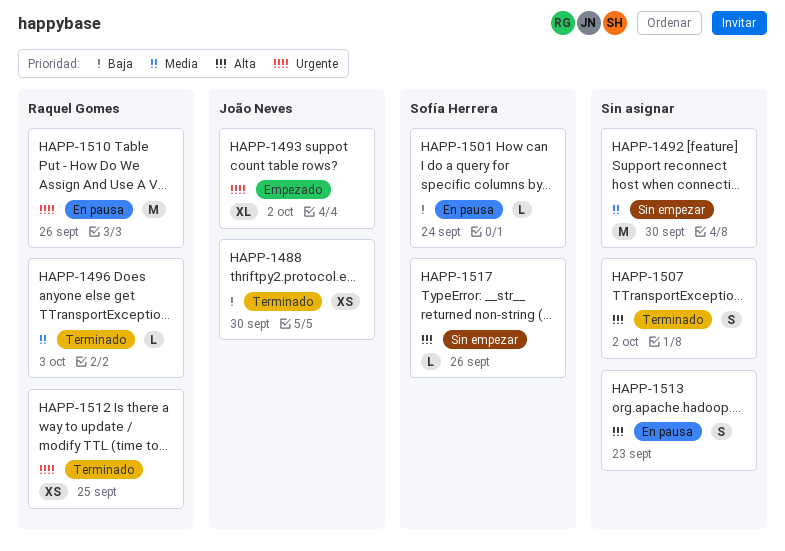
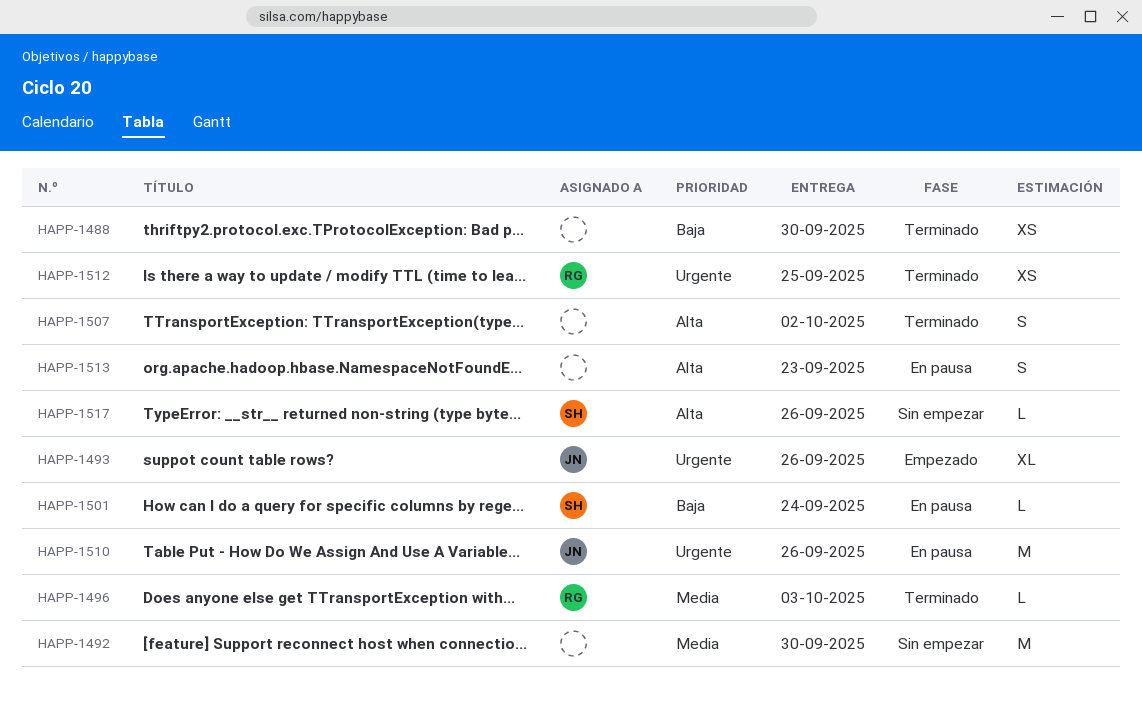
HAPP-1488, owner: João Neves -> none
HAPP-1493, due: Oct 2 -> Sep 26
HAPP-1510, owner: Raquel Gomes -> João Neves

